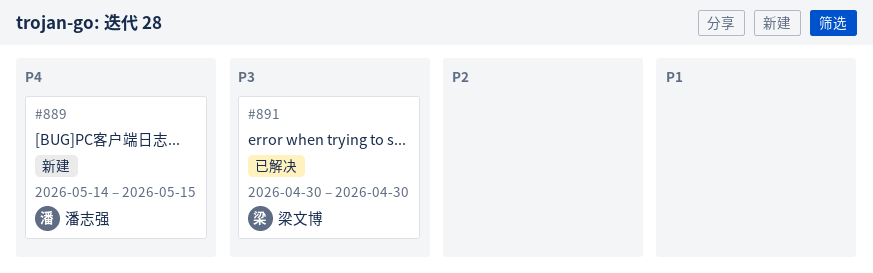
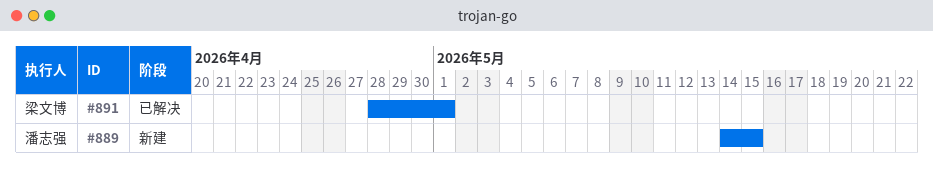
#891, start: Apr 30 -> Apr 28
#891, due: Apr 30 -> May 1

